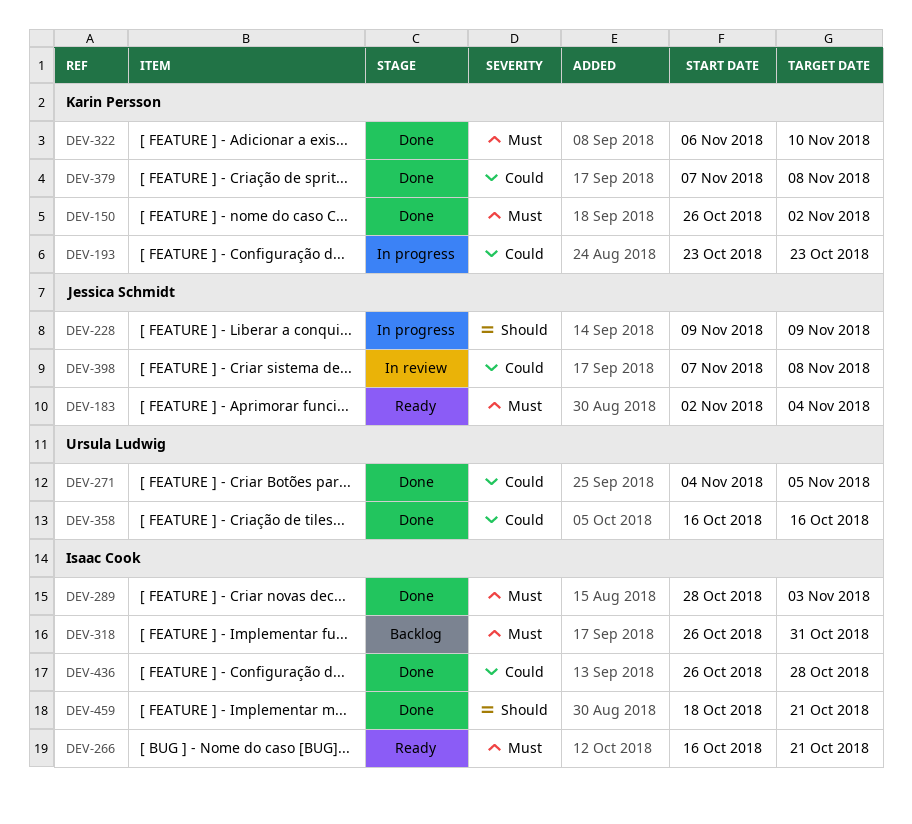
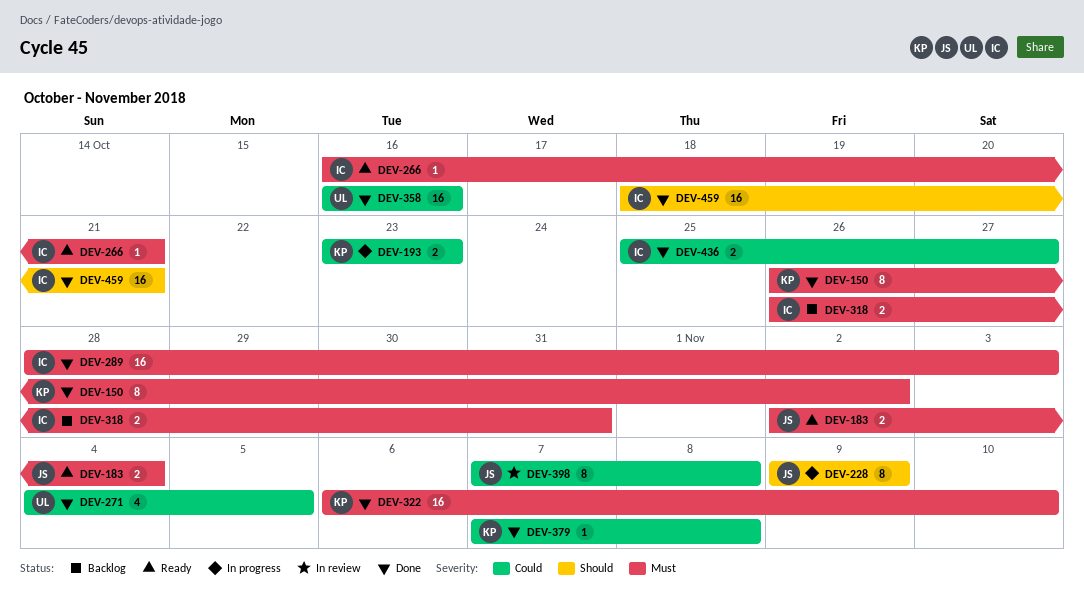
DEV-436, start: Oct 26 -> Oct 25
DEV-436, due: Oct 28 -> Oct 27

